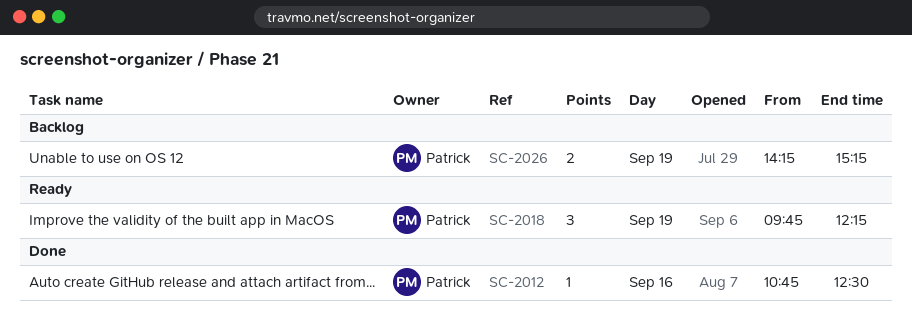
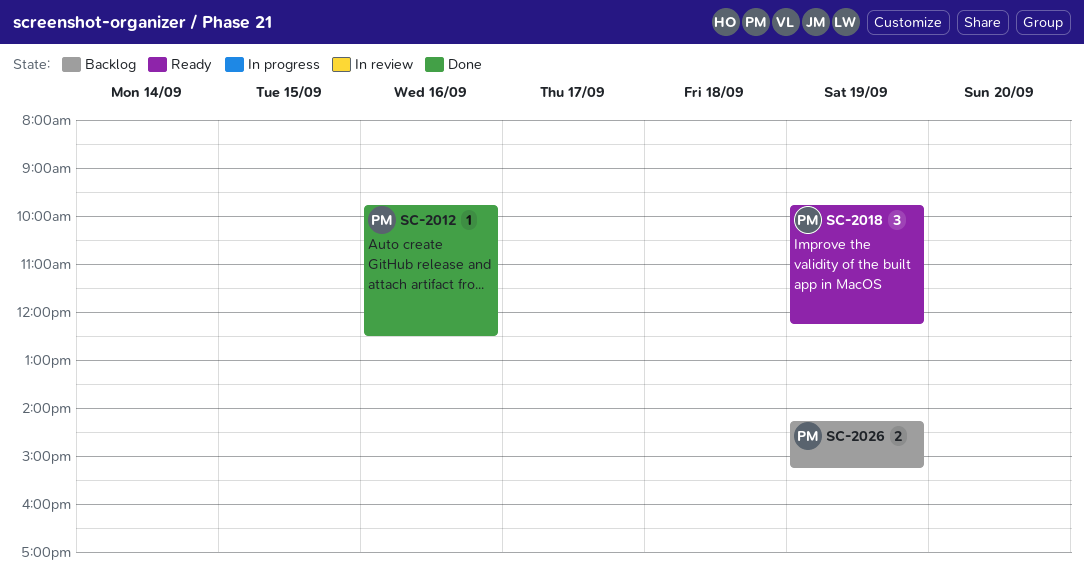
SC-2012, begins: 10:45 -> 09:45

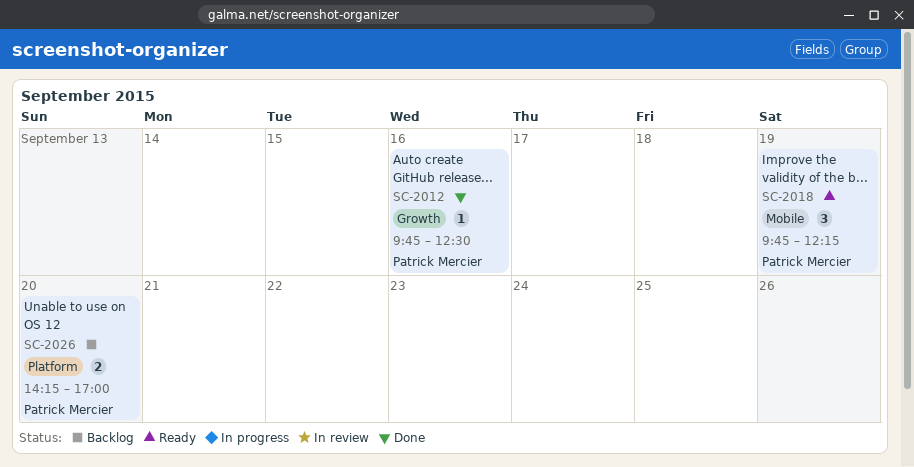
SC-2026, day: Sep 19 -> Sep 20
SC-2026, ends: 15:15 -> 17:00

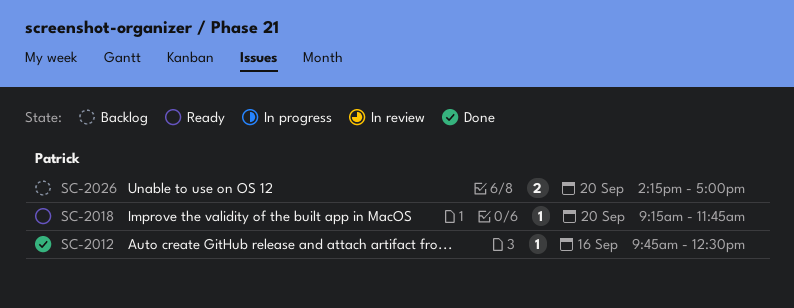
SC-2018, estimate: 3 -> 1
SC-2018, day: Sep 19 -> Sep 20
SC-2018, begins: 09:45 -> 09:15
SC-2018, ends: 12:15 -> 11:45

